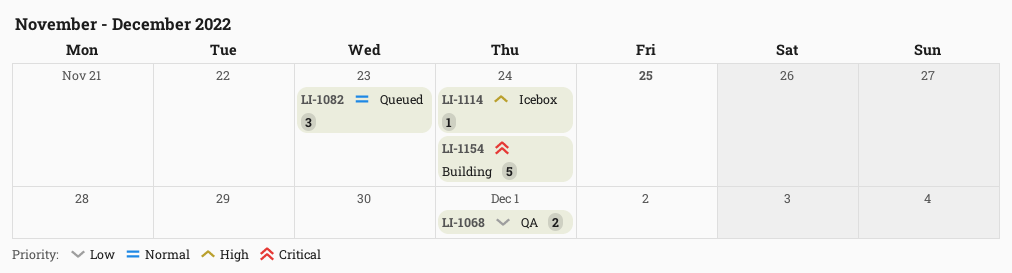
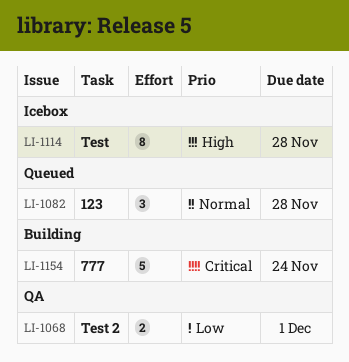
LI-1082, due: Nov 23 -> Nov 28
LI-1114, estimate: 1 -> 8
LI-1114, due: Nov 24 -> Nov 28

